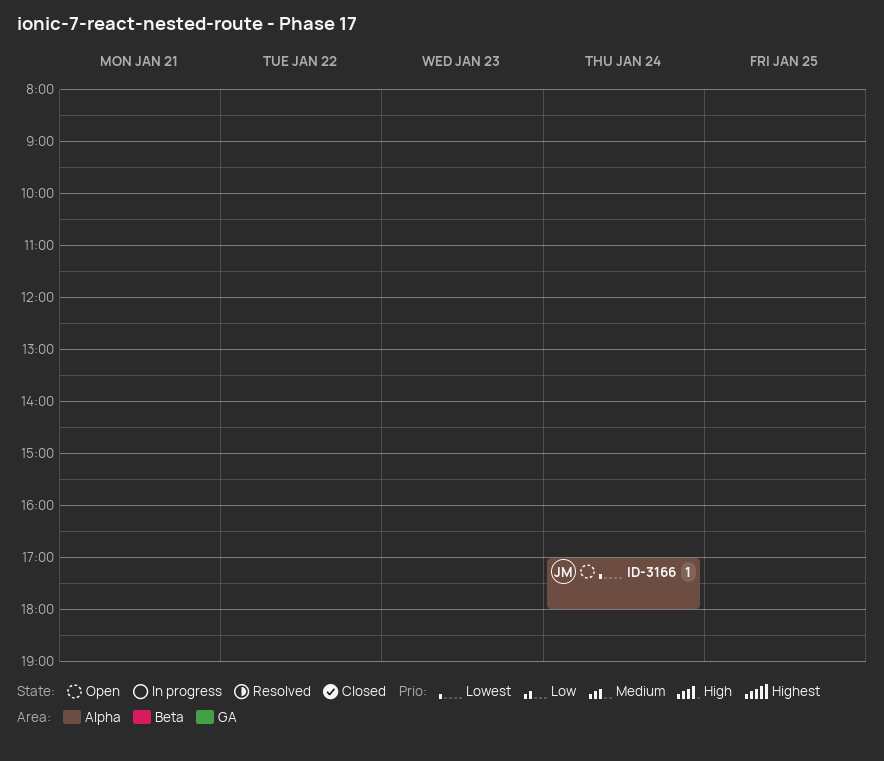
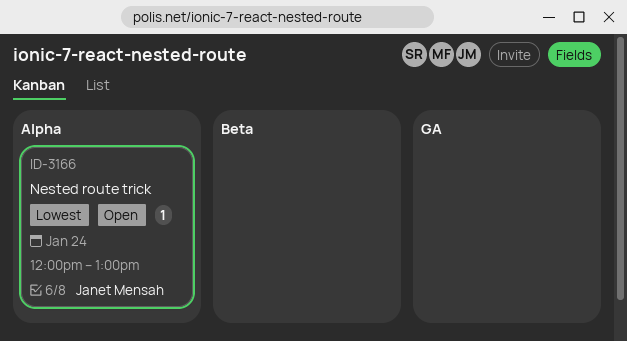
ID-3166, begins: 17:00 -> 12:00
ID-3166, ends: 18:00 -> 13:00

